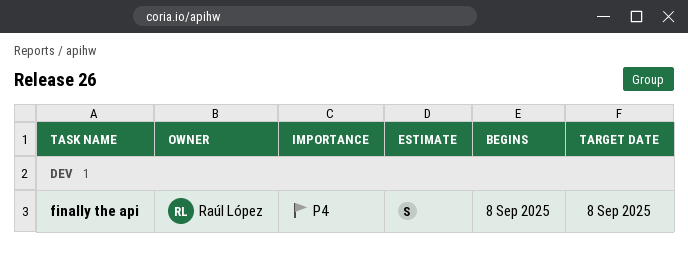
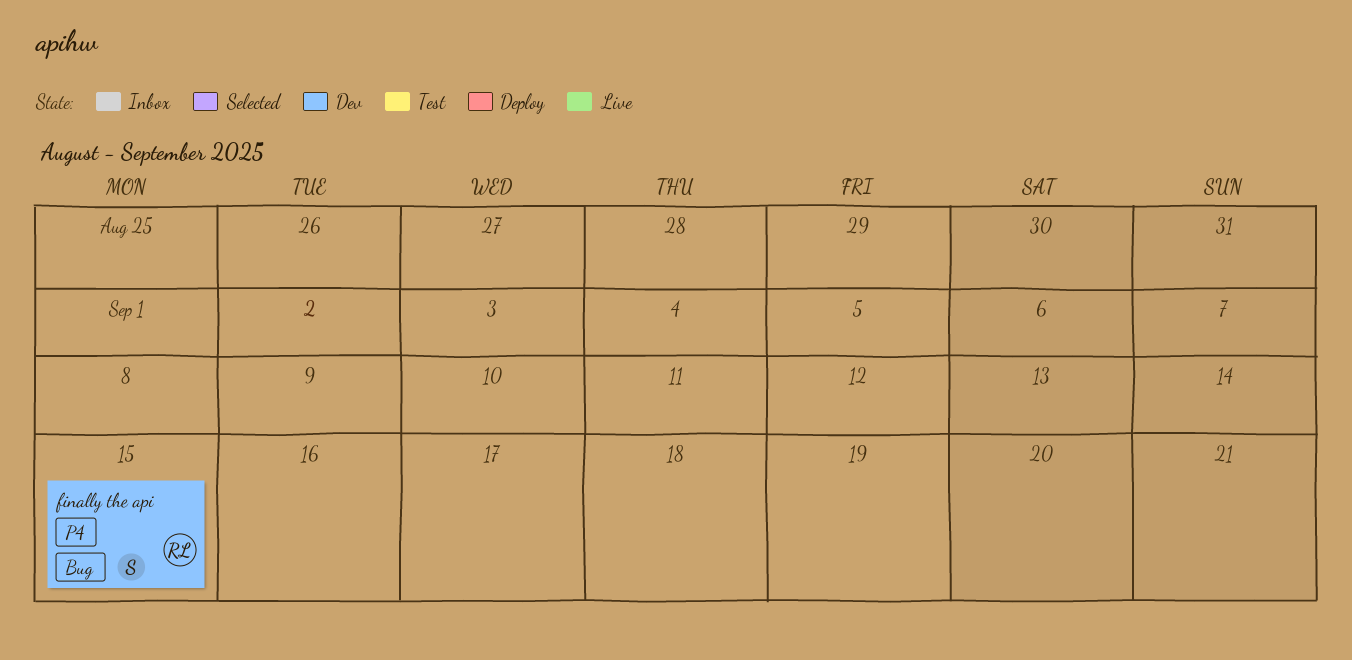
finally the api, due: Sep 8 -> Sep 15

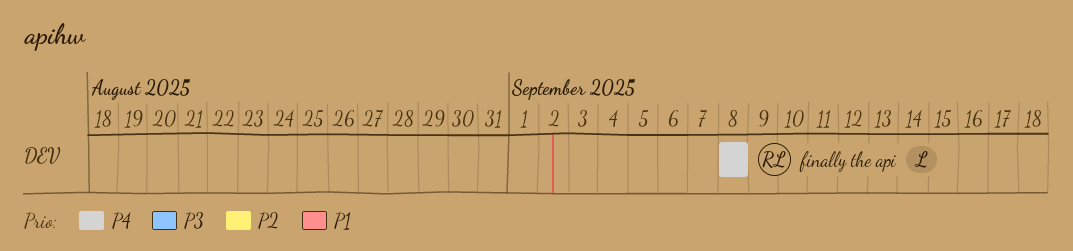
finally the api, estimate: S -> L
finally the api, due: Sep 15 -> Sep 8

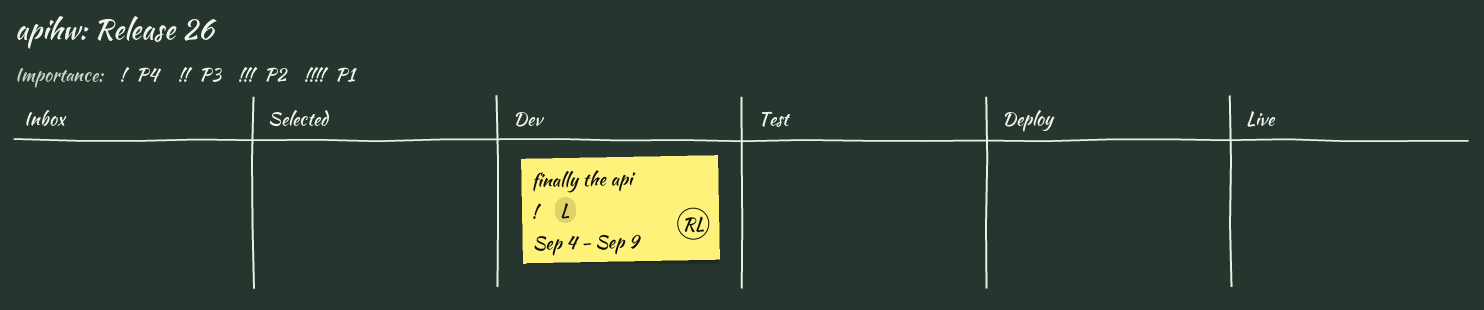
finally the api, start: Sep 8 -> Sep 4
finally the api, due: Sep 8 -> Sep 9

